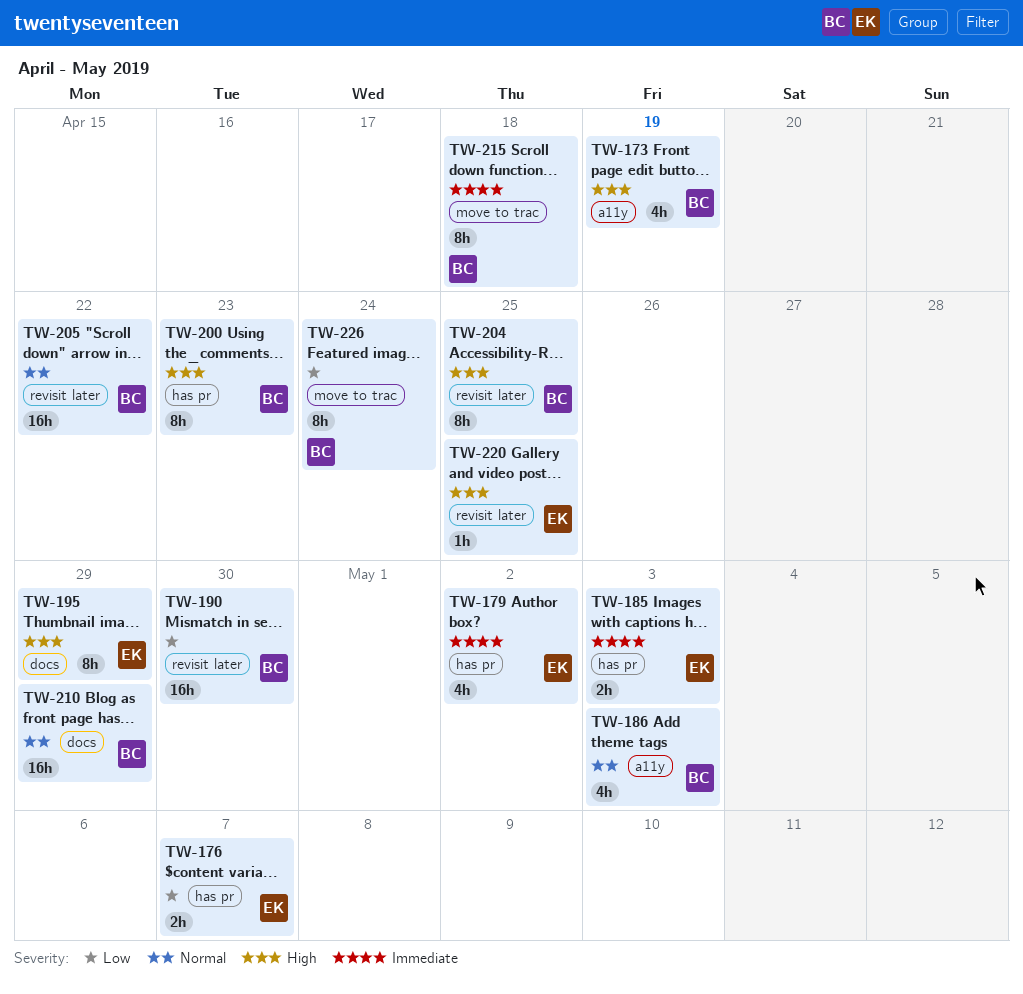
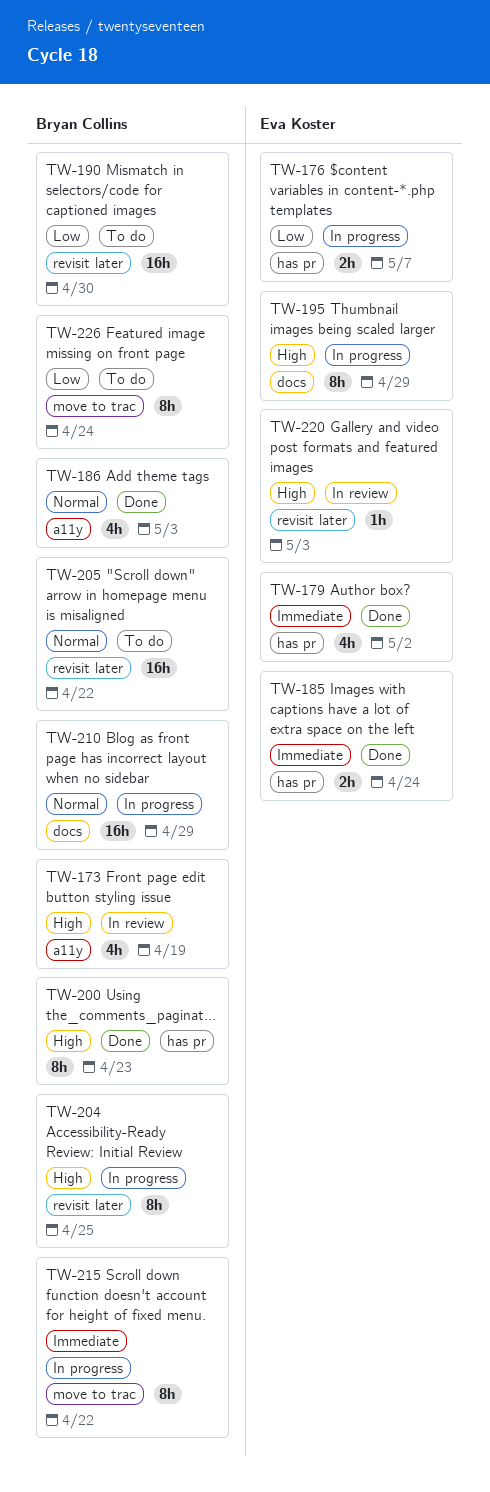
TW-185, due: May 3 -> Apr 24
TW-215, due: Apr 18 -> Apr 22
TW-220, due: Apr 25 -> May 3

